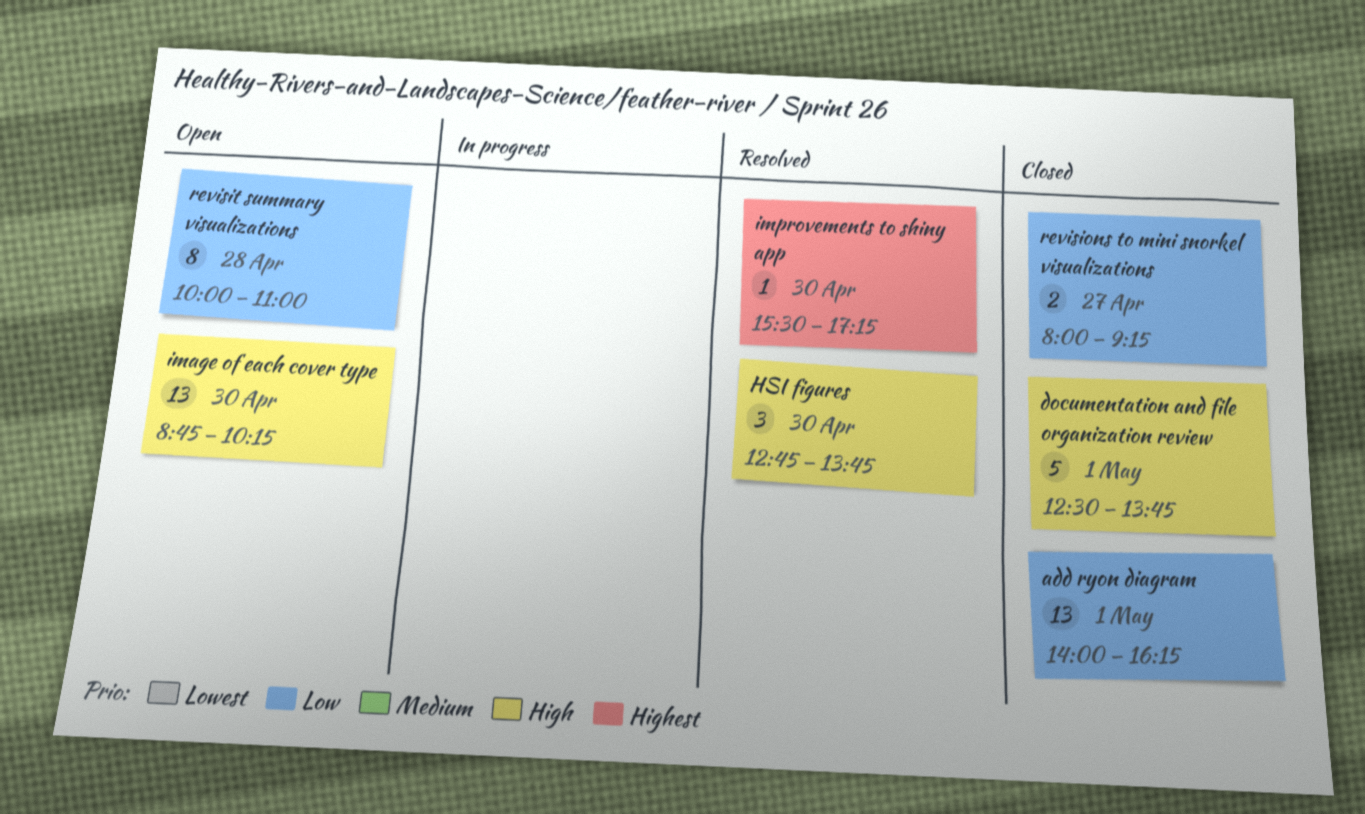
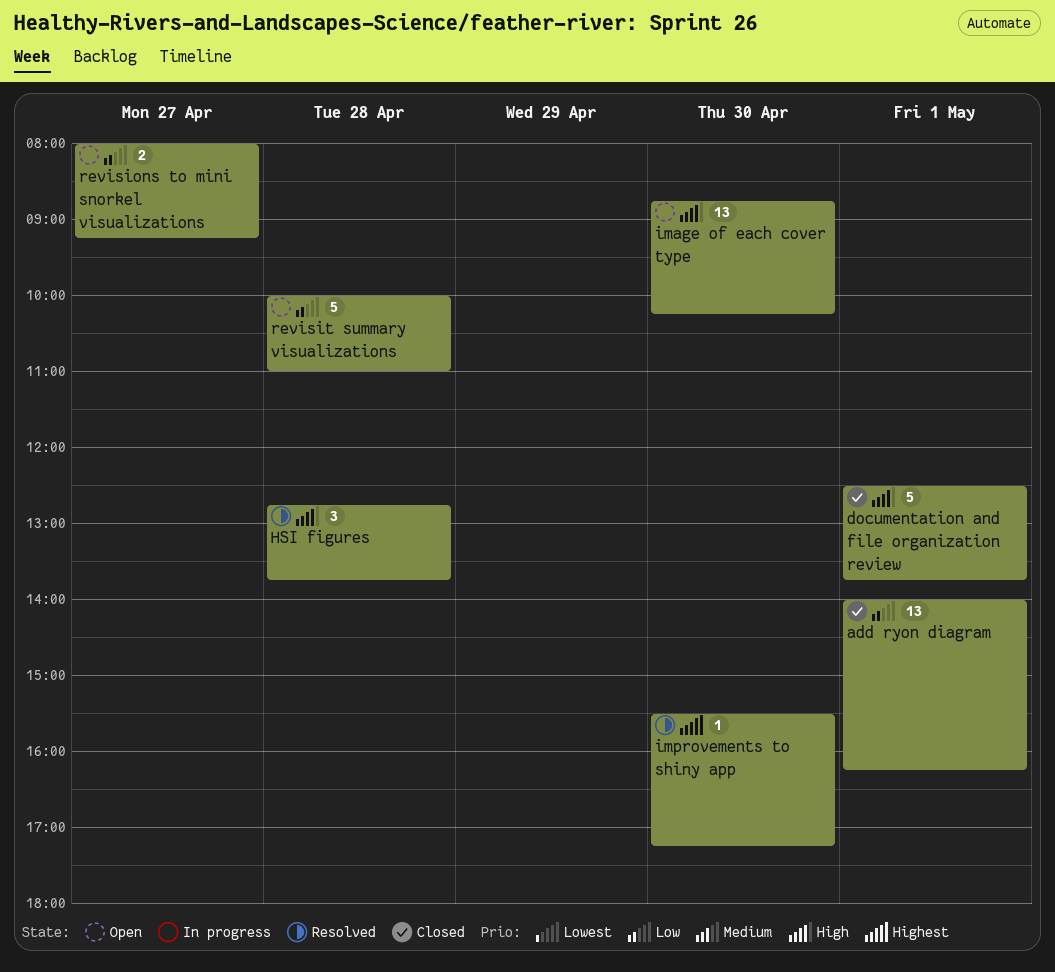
HSI figures, day: Apr 30 -> Apr 28
revisions to mini snorkel visualizations, status: Closed -> Open
revisit summary visualizations, estimate: 8 -> 5

